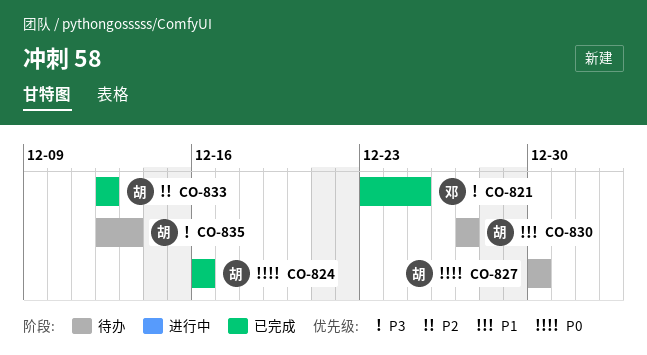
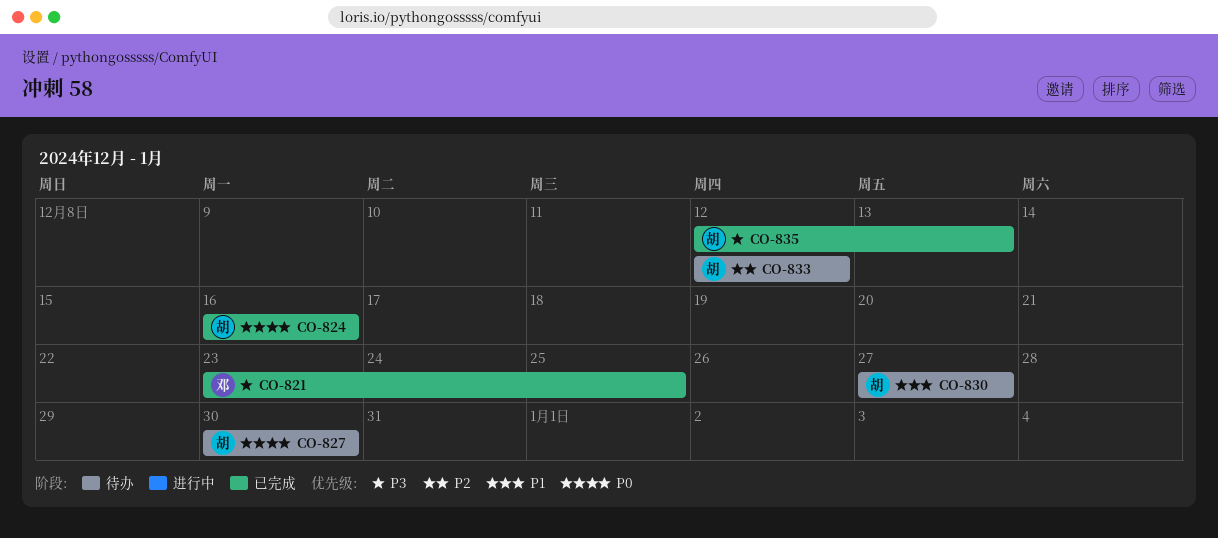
CO-833, status: 已完成 -> 待办
CO-835, status: 待办 -> 已完成

